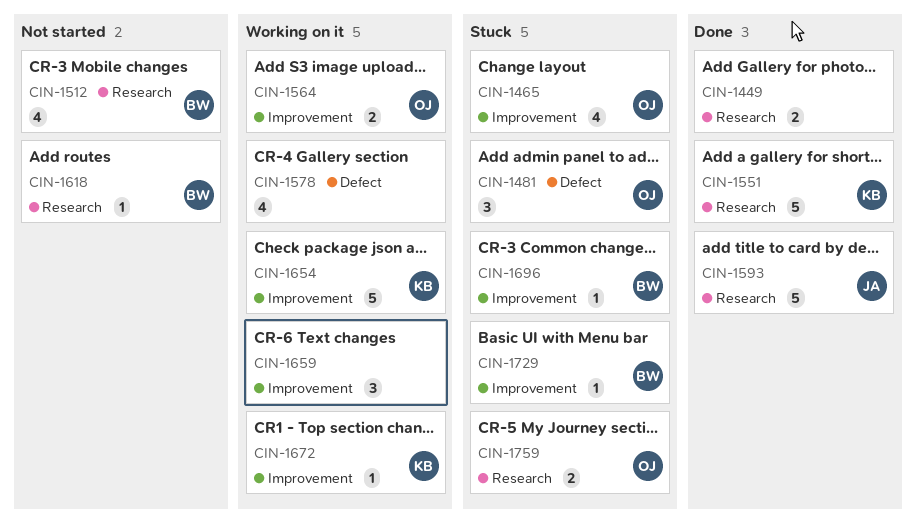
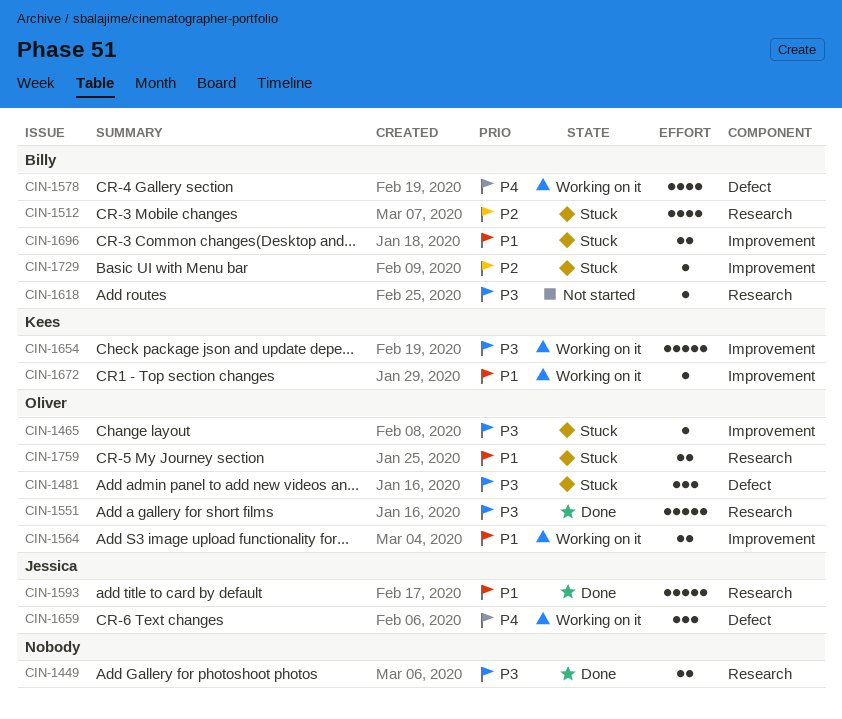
CIN-1465, estimate: 4 -> 1
CIN-1512, status: Not started -> Stuck
CIN-1551, owner: Kees -> Oliver
CIN-1578, owner: none -> Billy
CIN-1659, owner: none -> Jessica
CIN-1659, label: Improvement -> Defect
CIN-1696, estimate: 1 -> 2

